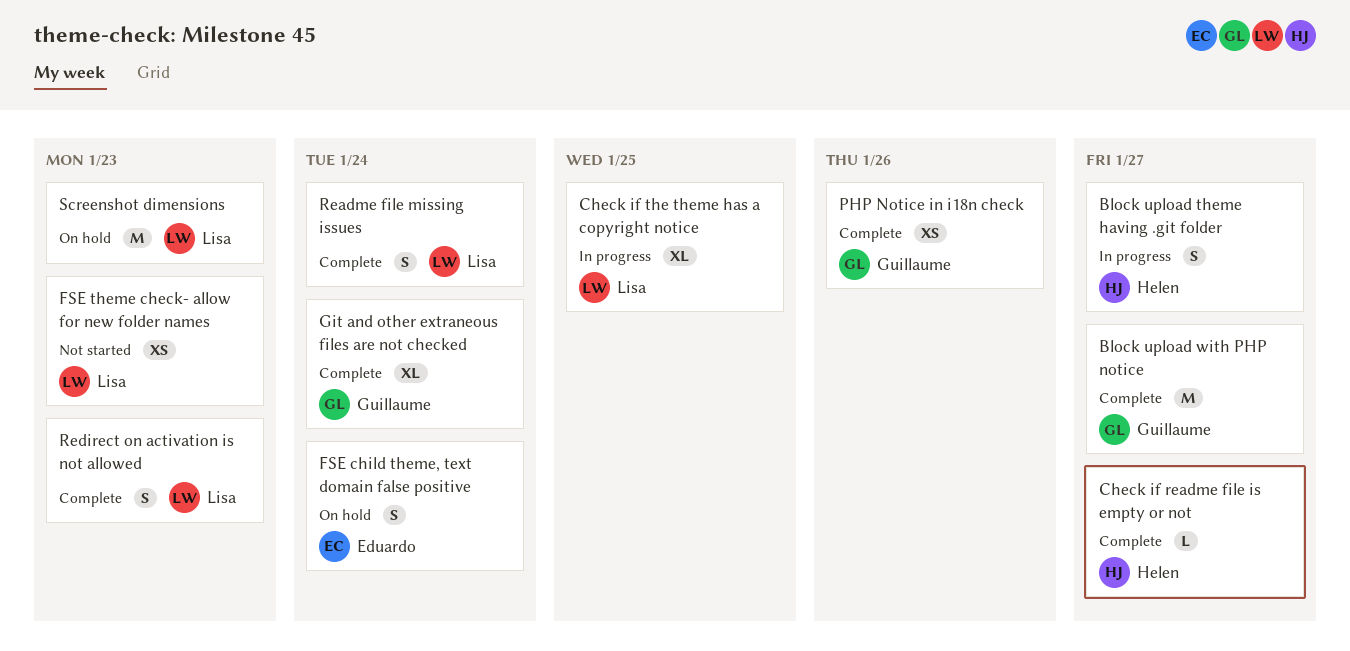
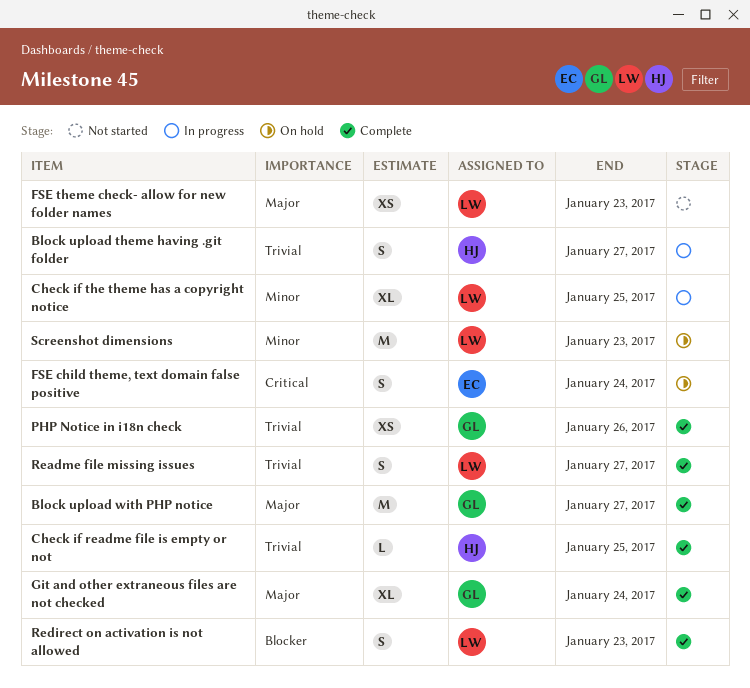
Check if readme file is empty or not, due: Jan 27 -> Jan 25
Readme file missing issues, due: Jan 24 -> Jan 27

